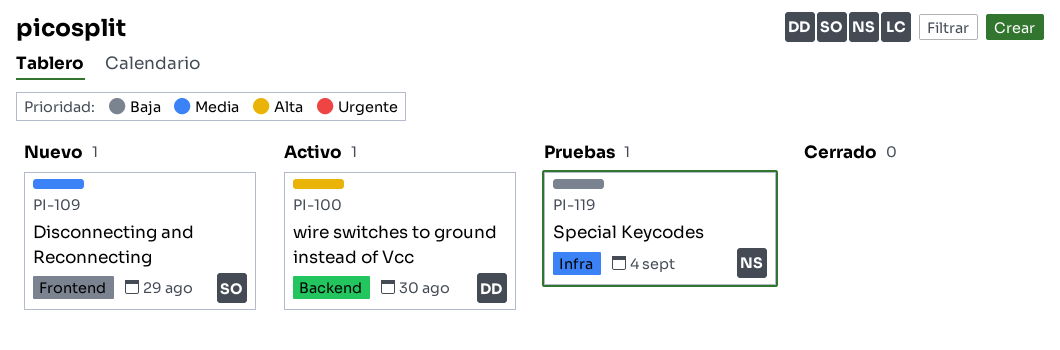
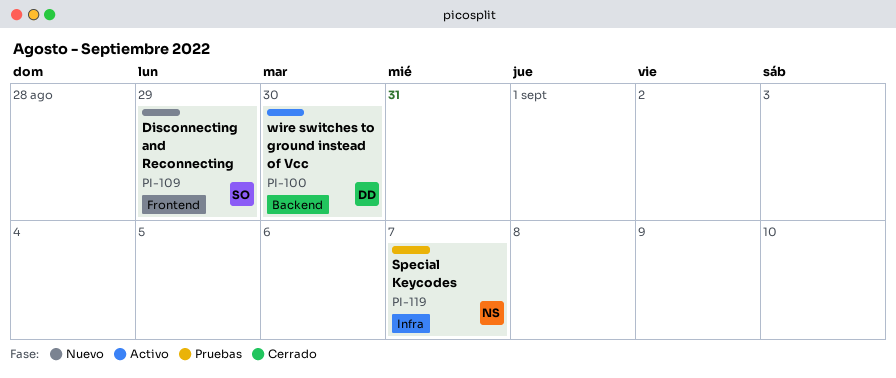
PI-119, due: Sep 4 -> Sep 7

